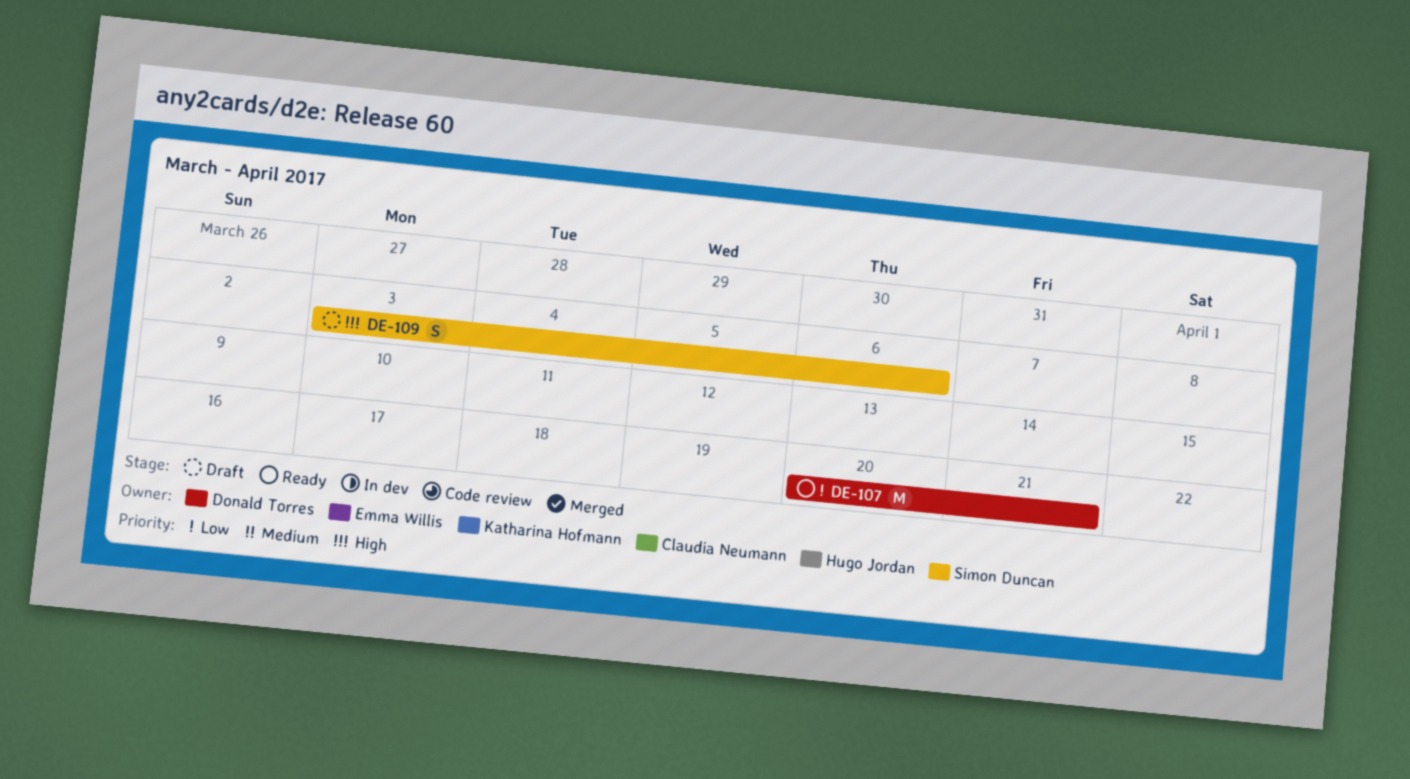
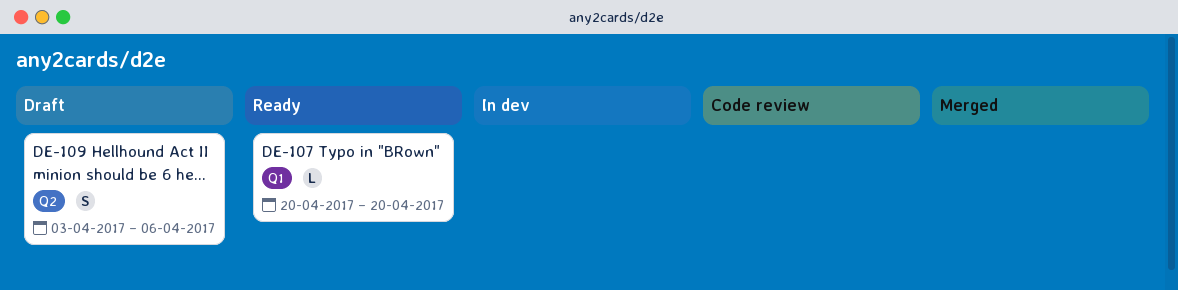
DE-107, estimate: M -> L
DE-107, due: Apr 21 -> Apr 20

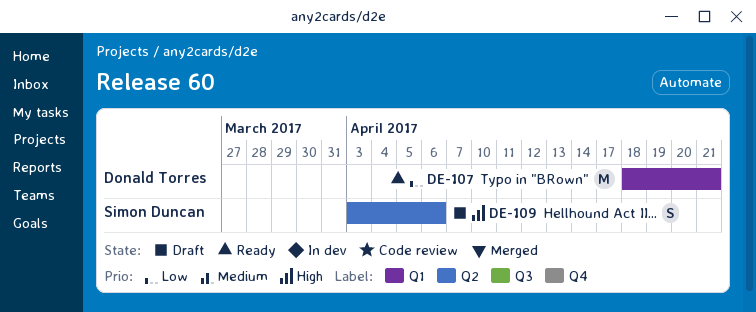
DE-107, estimate: L -> M
DE-107, start: Apr 20 -> Apr 18
DE-107, due: Apr 20 -> Apr 21

